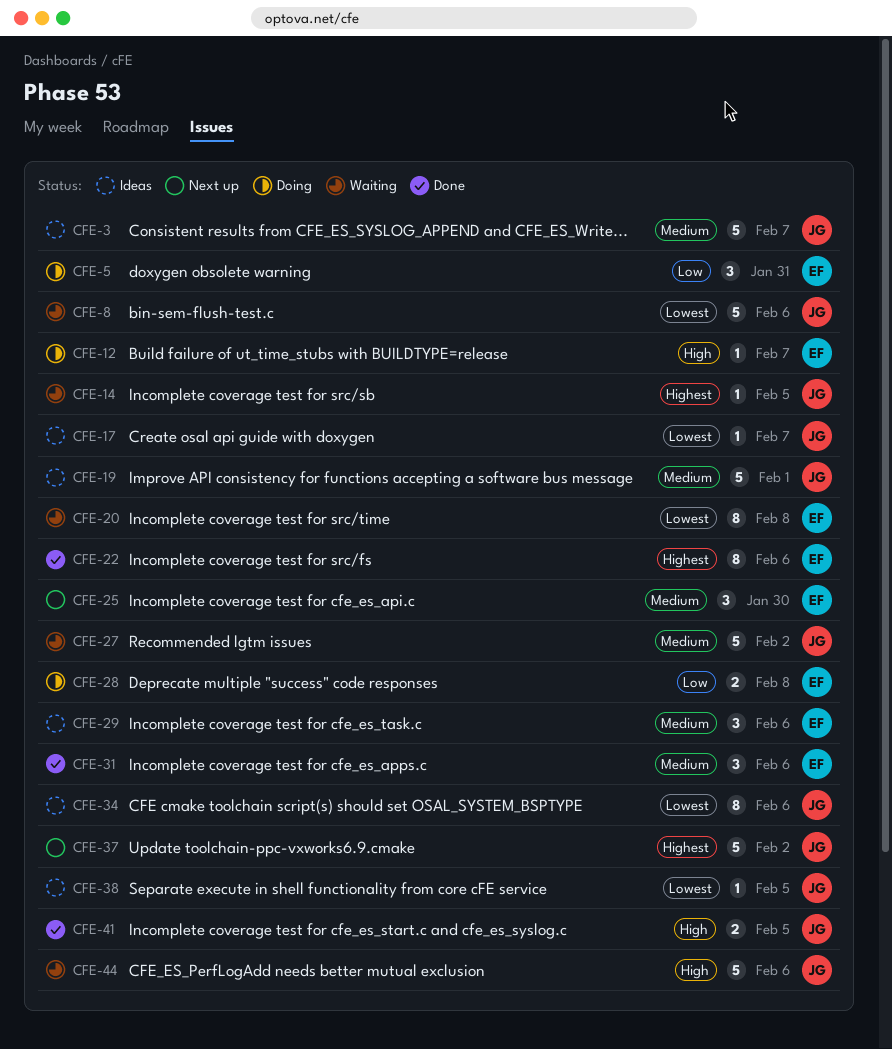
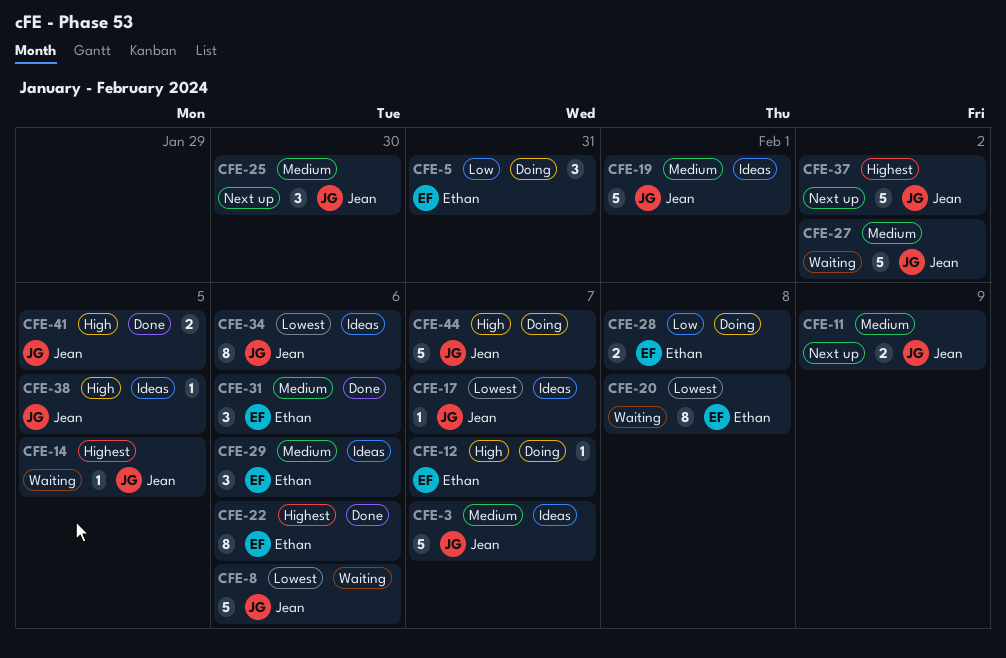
CFE-11: none -> present
CFE-25, owner: Ethan -> Jean
CFE-38, priority: Lowest -> High
CFE-44, status: Waiting -> Doing
CFE-44, due: Feb 6 -> Feb 7

